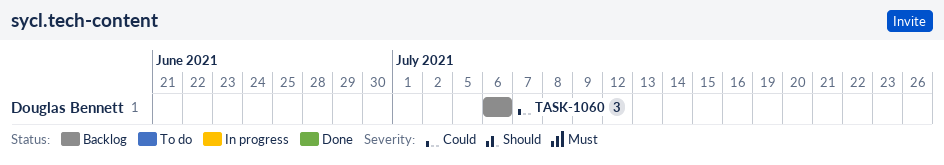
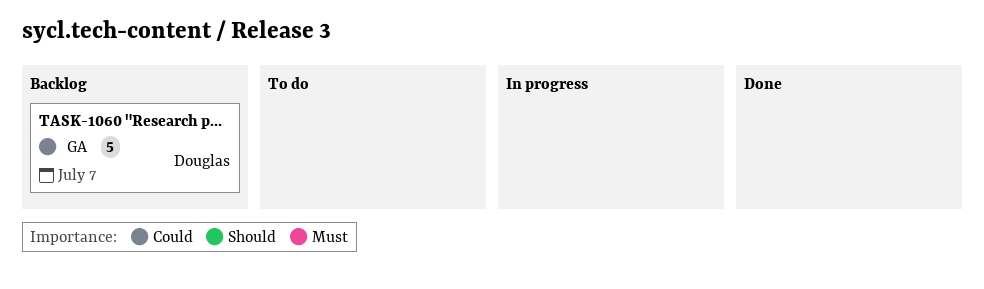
TASK-1060, estimate: 3 -> 5
TASK-1060, due: Jul 6 -> Jul 7

